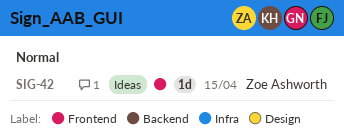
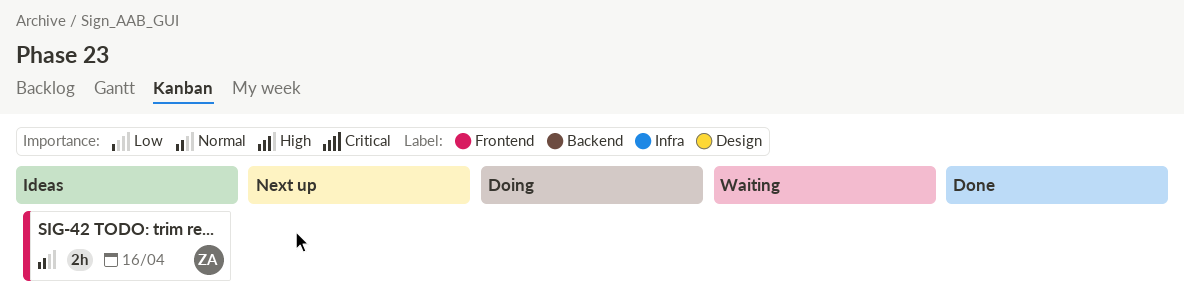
SIG-42, estimate: 1d -> 2h
SIG-42, due: Apr 15 -> Apr 16

